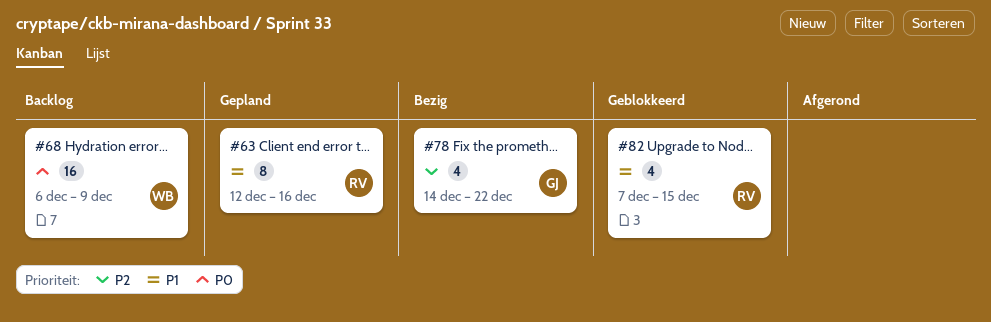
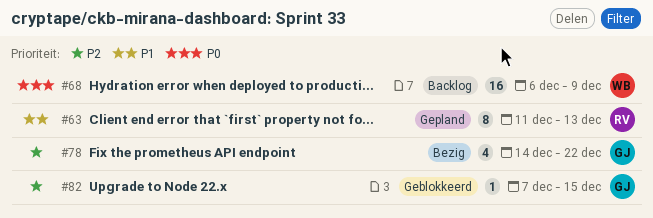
#63, start: Dec 12 -> Dec 11
#63, due: Dec 16 -> Dec 13
#82, owner: RV -> GJ
#82, priority: P1 -> P2
#82, estimate: 4 -> 1

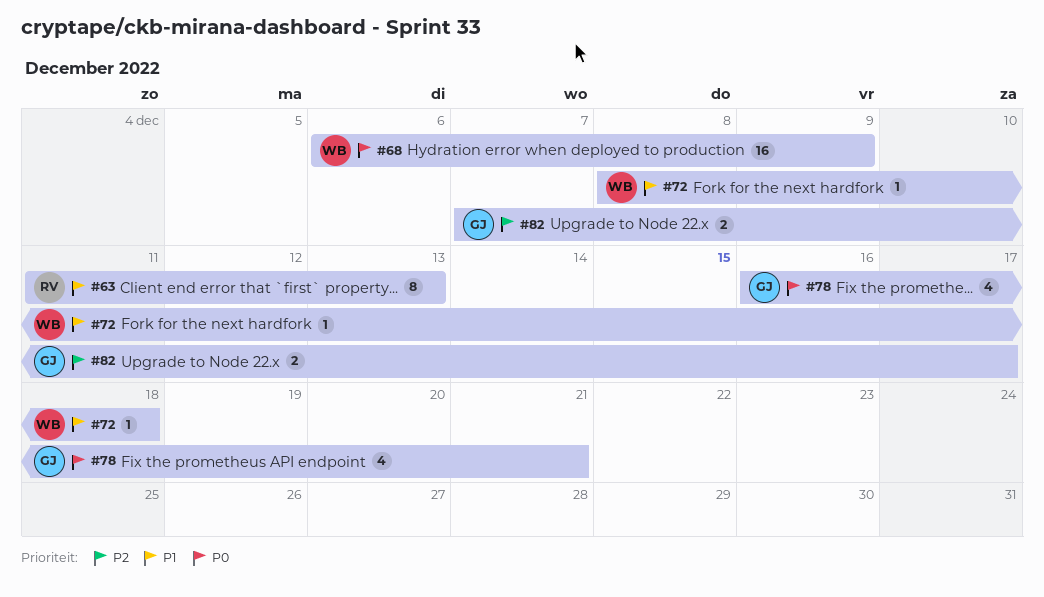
#72: none -> present
#78, priority: P2 -> P0
#78, start: Dec 14 -> Dec 16
#78, due: Dec 22 -> Dec 21
#82, estimate: 1 -> 2
#82, due: Dec 15 -> Dec 17

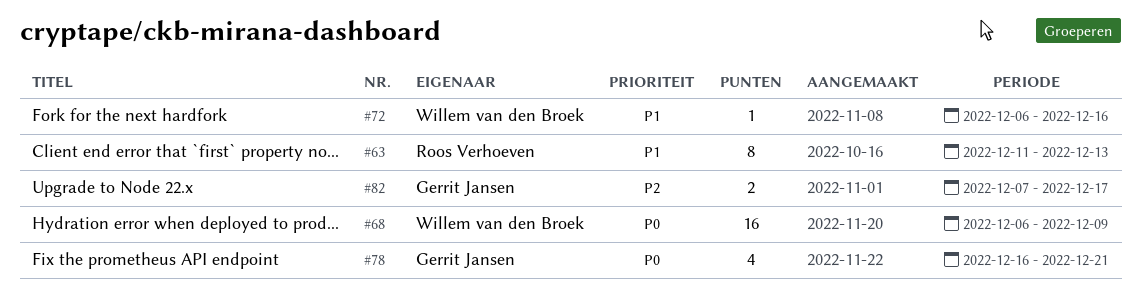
#72, start: Dec 8 -> Dec 6
#72, due: Dec 18 -> Dec 16

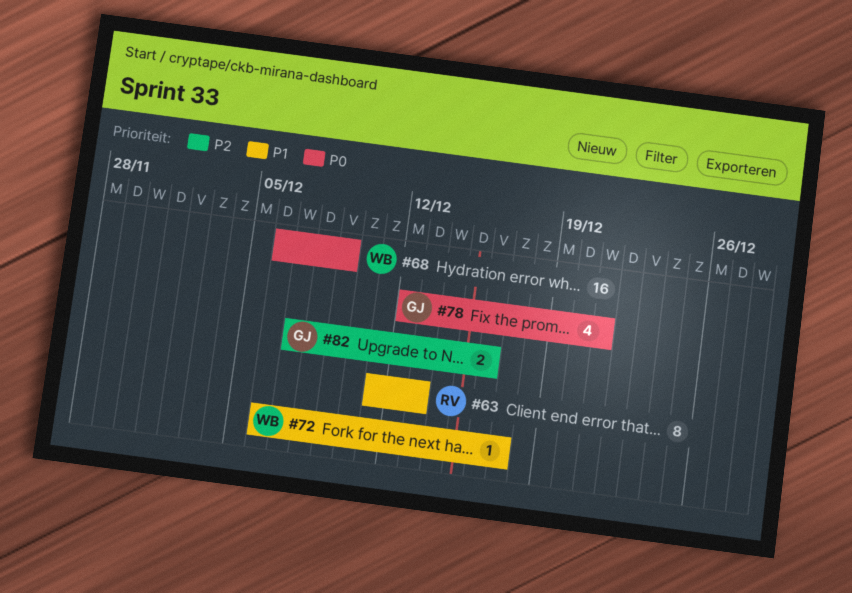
#72, due: Dec 16 -> Dec 17
#78, start: Dec 16 -> Dec 12
#82, due: Dec 17 -> Dec 16

